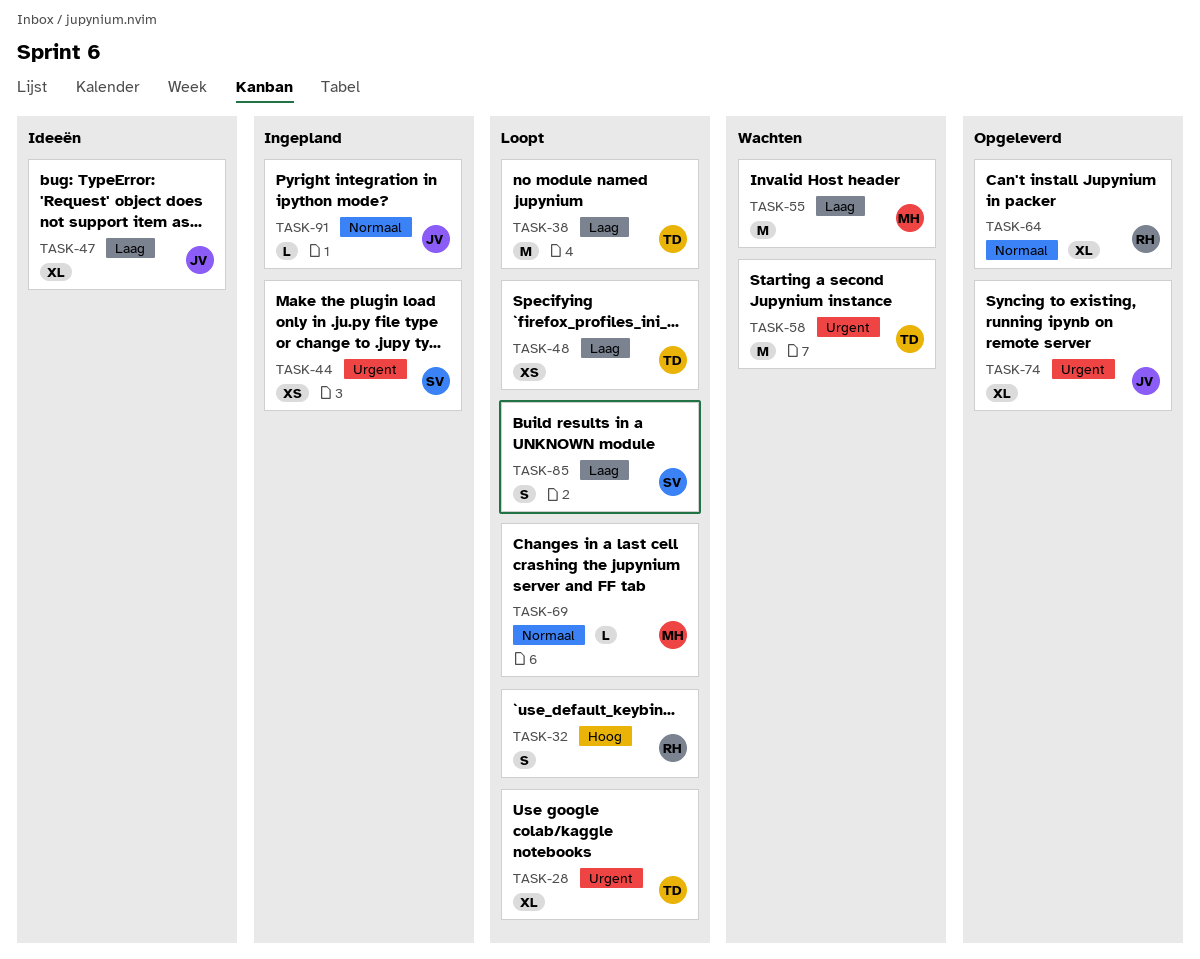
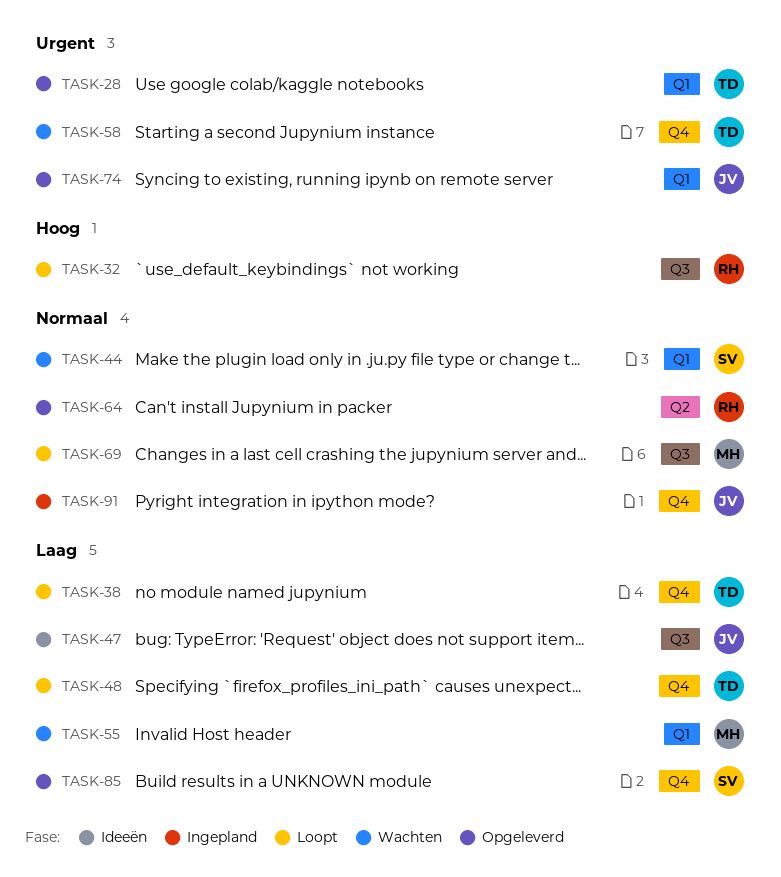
TASK-28, status: Loopt -> Opgeleverd
TASK-44, status: Ingepland -> Wachten
TASK-44, priority: Urgent -> Normaal
TASK-85, status: Loopt -> Opgeleverd

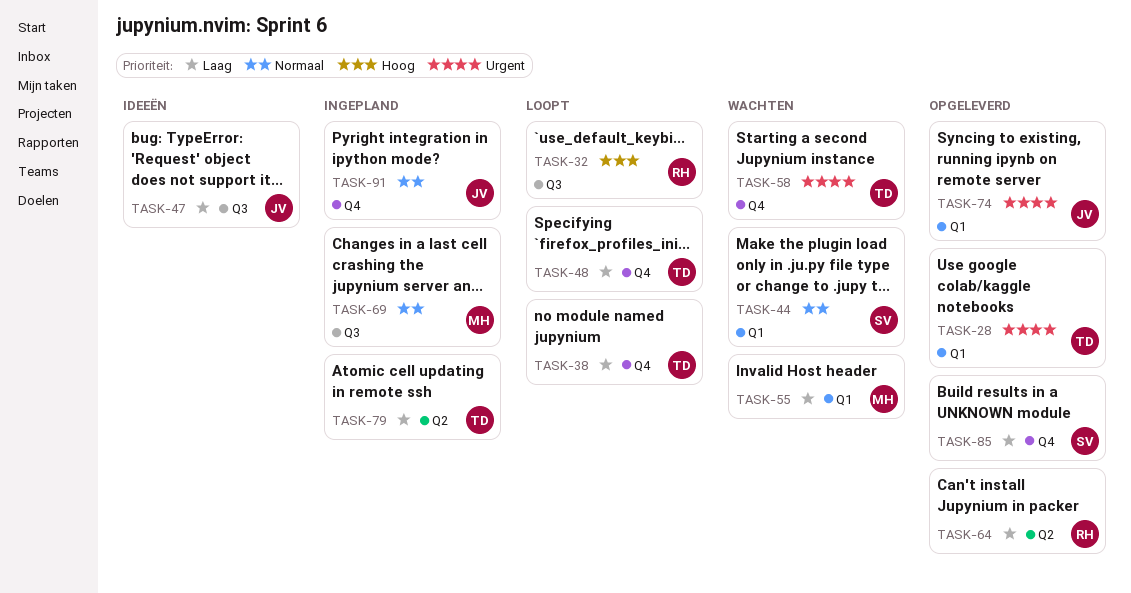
TASK-64, priority: Normaal -> Laag
TASK-69, status: Loopt -> Ingepland
TASK-79: none -> present

